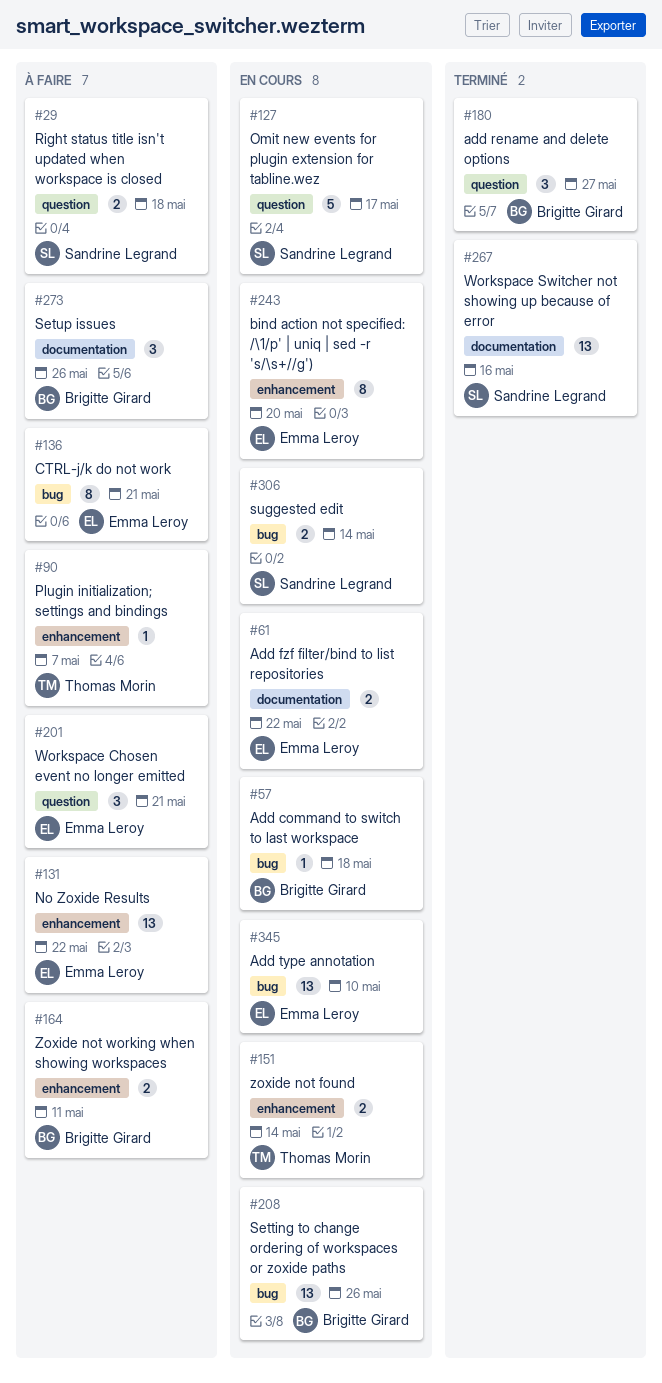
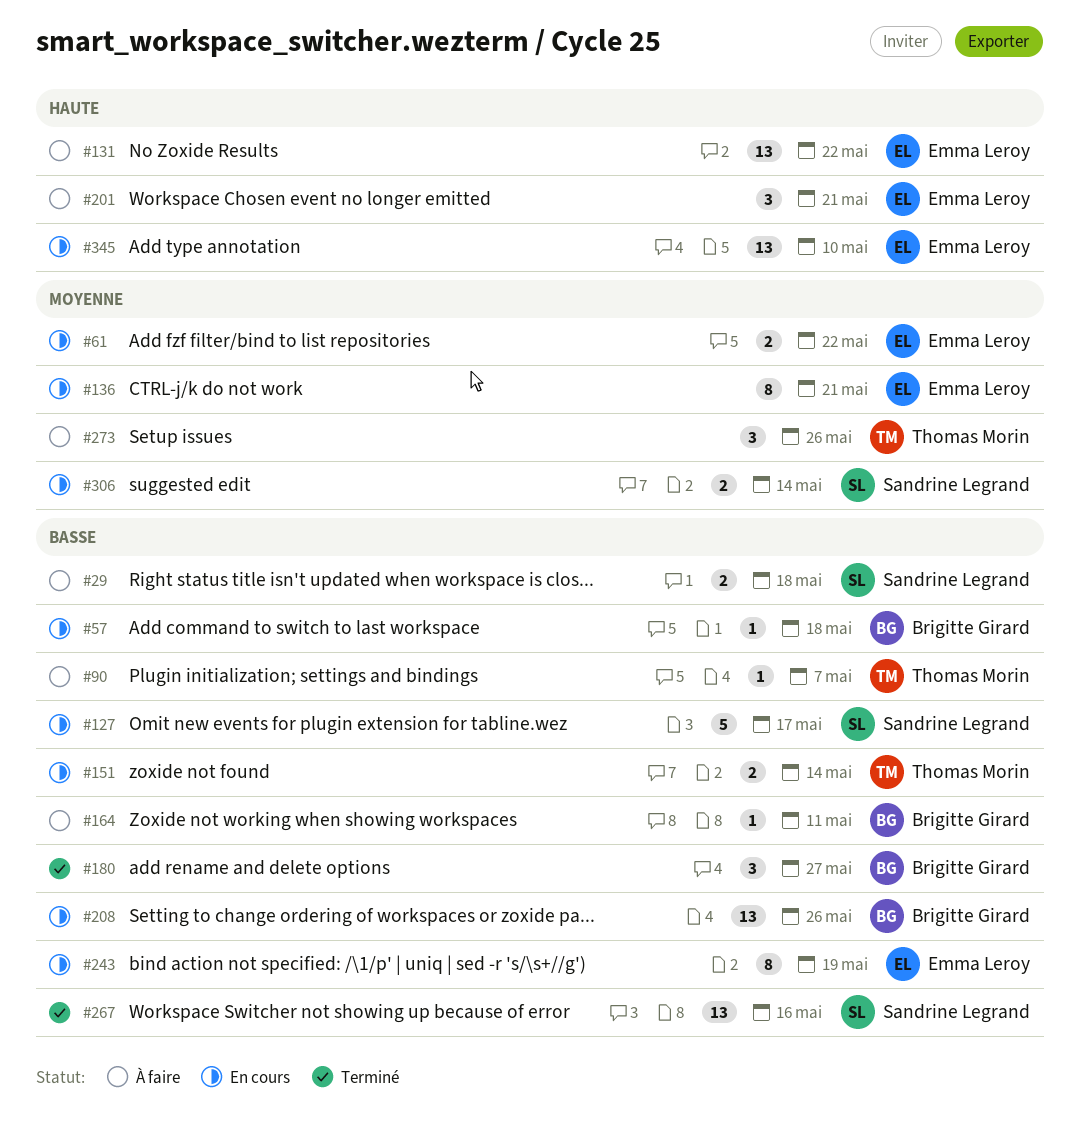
#136, status: À faire -> En cours
#164, estimate: 2 -> 1
#243, due: May 20 -> May 19
#273, owner: Brigitte Girard -> Thomas Morin

